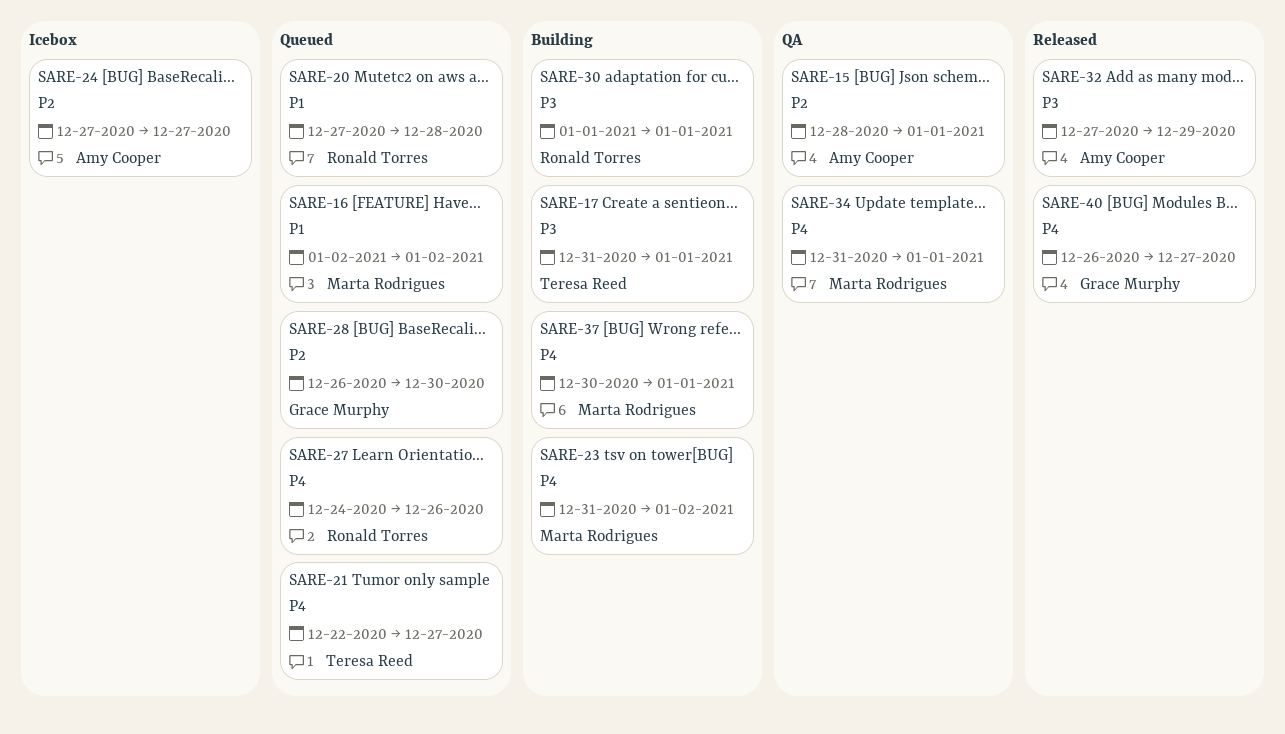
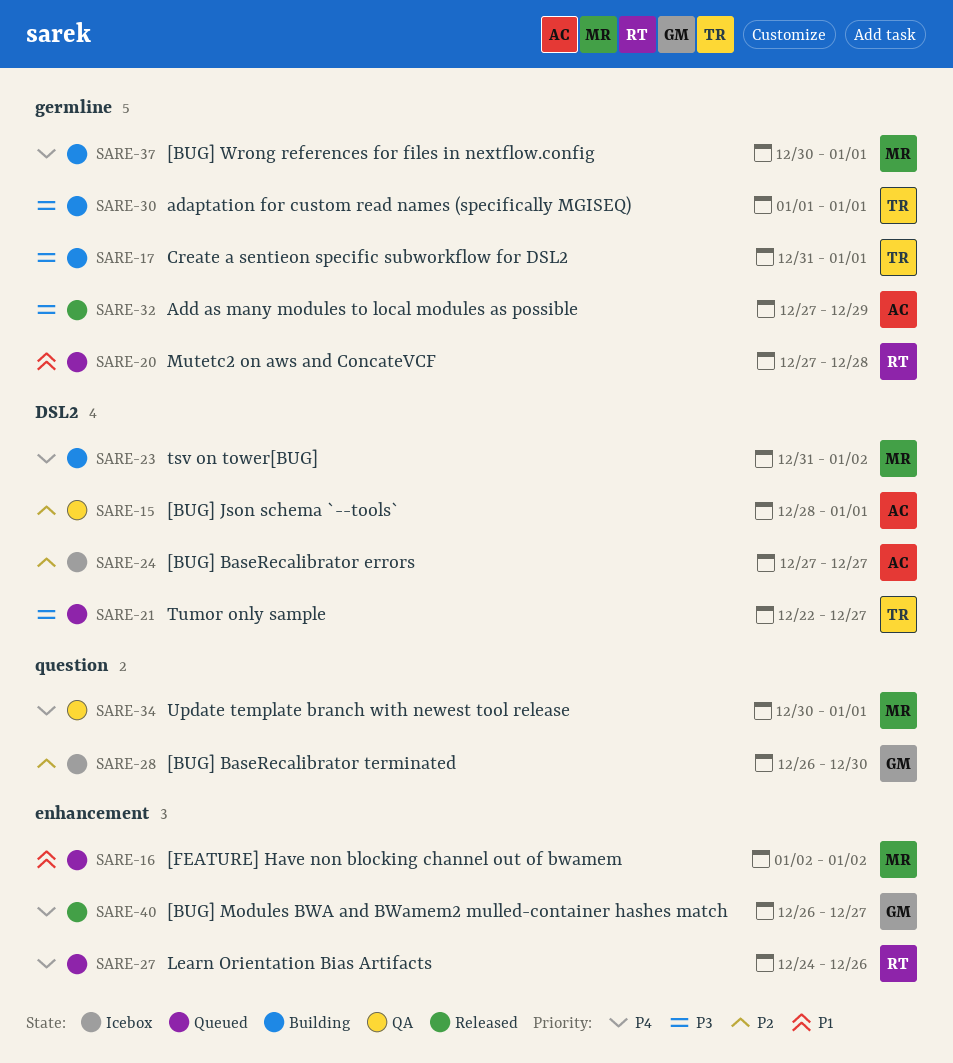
SARE-21, priority: P4 -> P3
SARE-28, status: Queued -> Icebox
SARE-30, owner: Ronald Torres -> Teresa Reed
SARE-34, start: Dec 31 -> Dec 30

